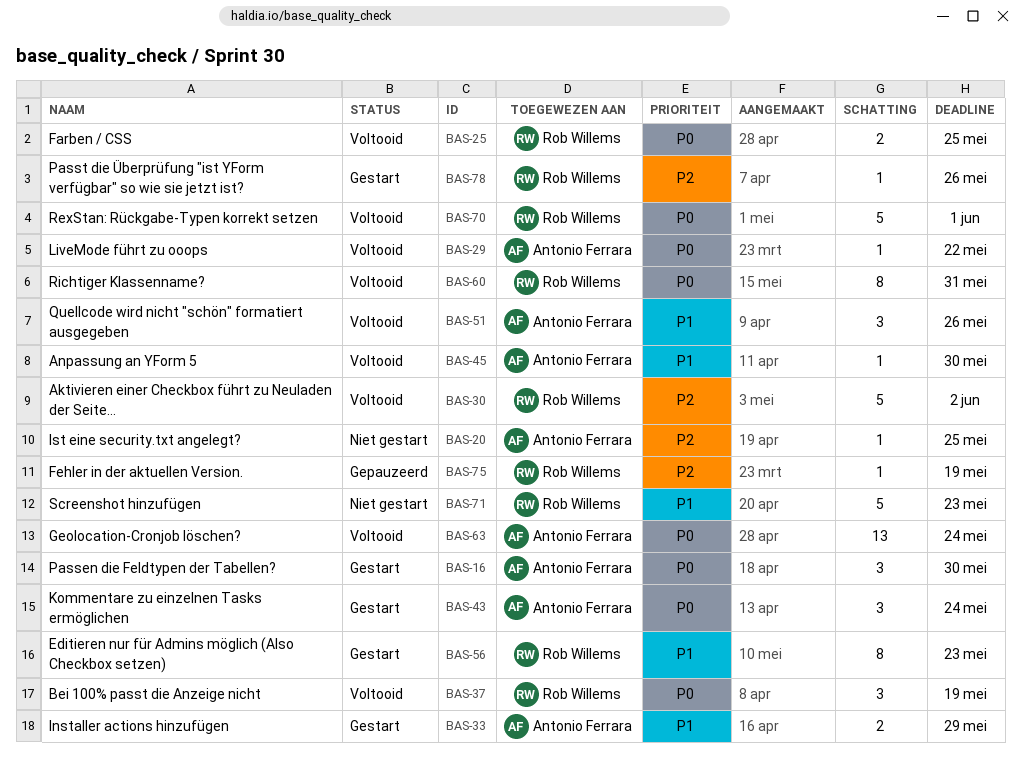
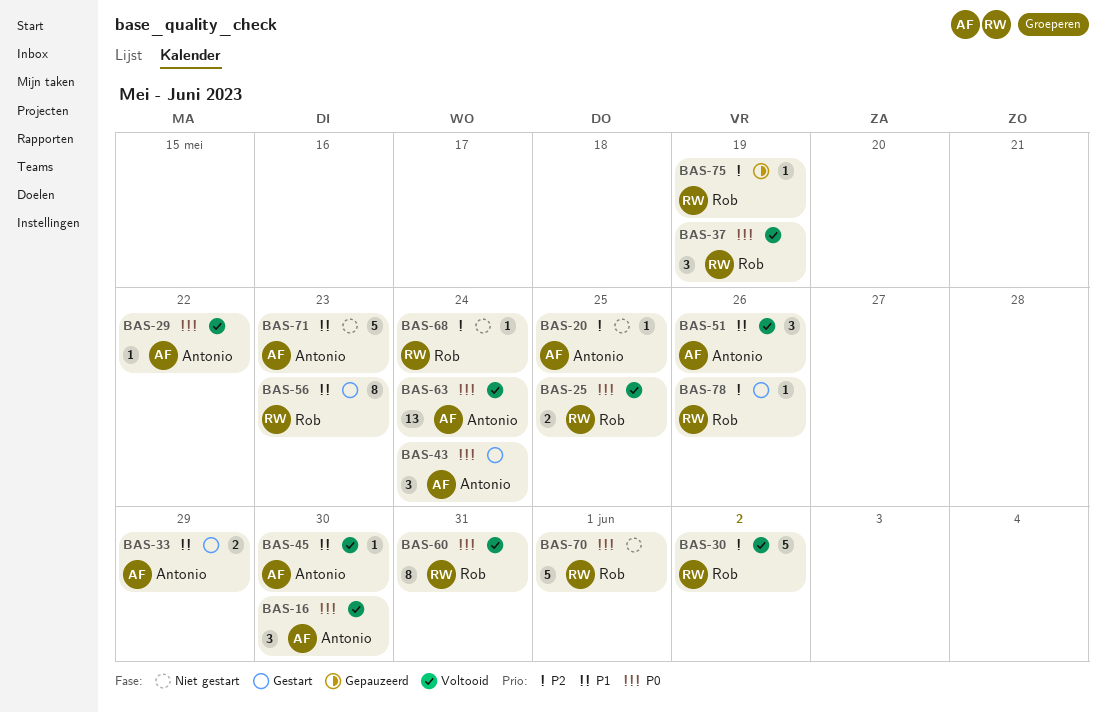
BAS-16, status: Gestart -> Voltooid
BAS-68: none -> present
BAS-70, status: Voltooid -> Niet gestart
BAS-71, owner: Rob Willems -> Antonio Ferrara

